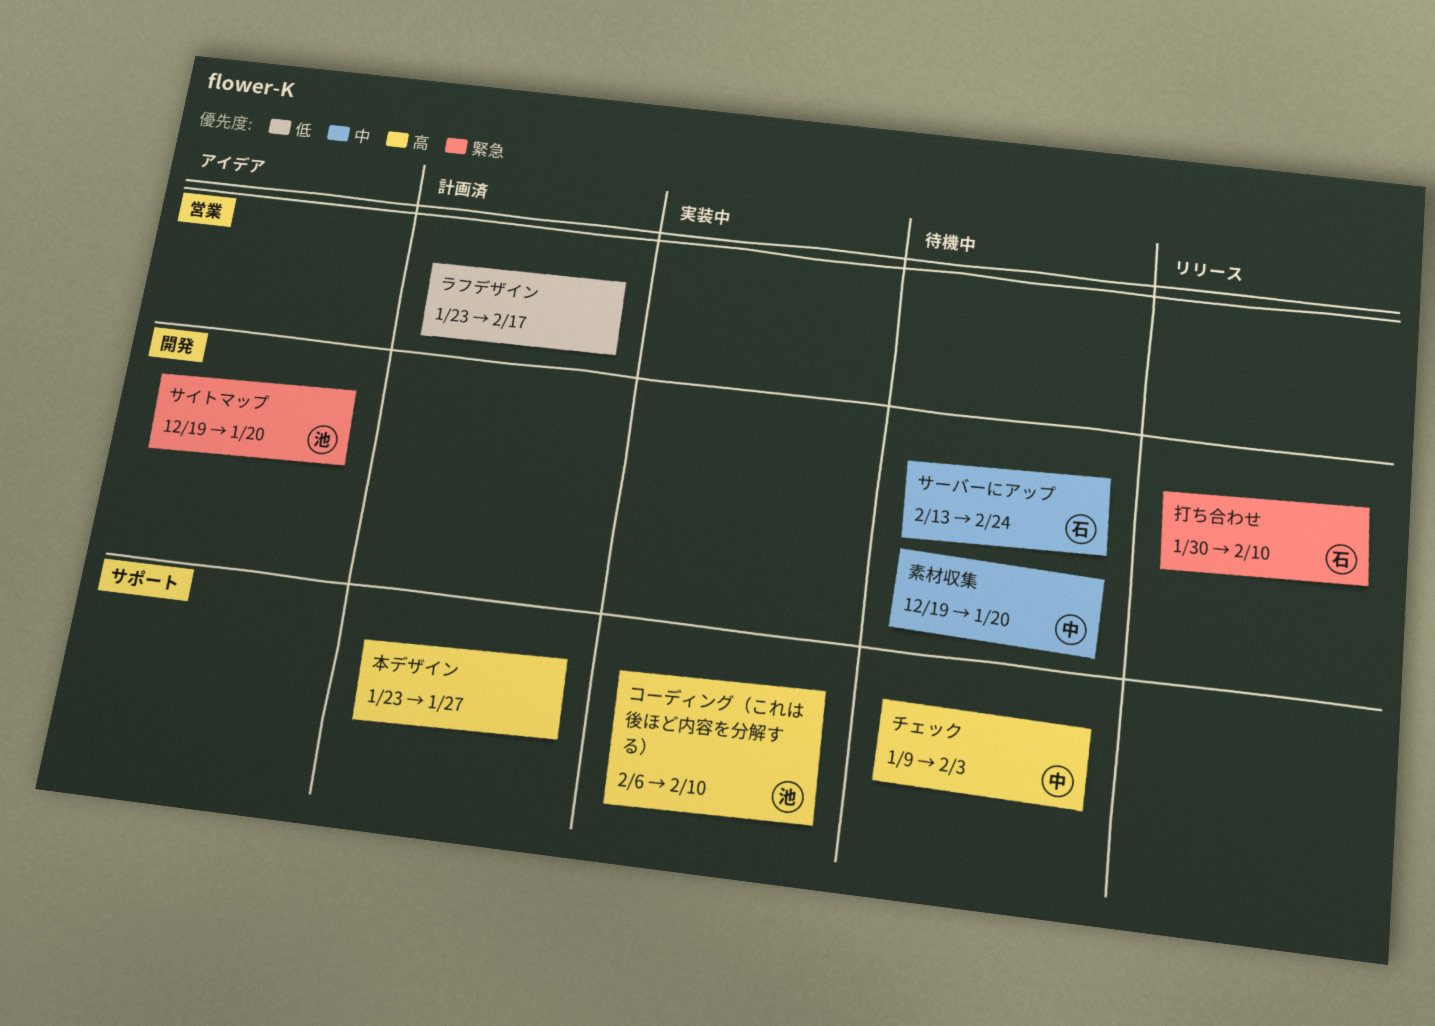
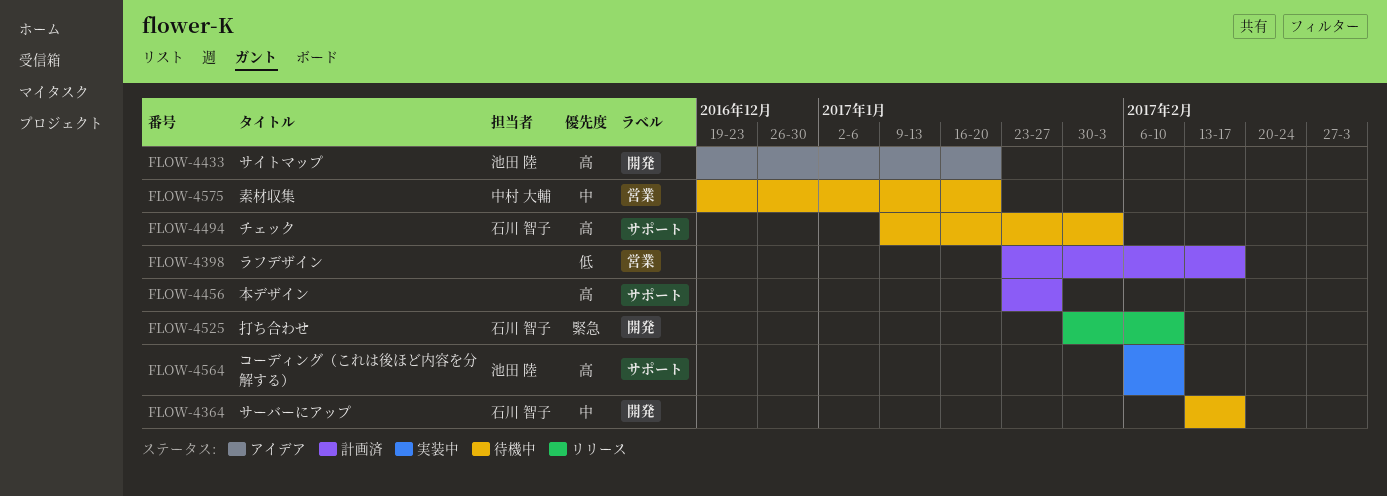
サイトマップ, priority: 緊急 -> 高
サーバーにアップ, due: Feb 24 -> Feb 17
チェック, owner: 中村 大輔 -> 石川 智子
素材収集, label: 開発 -> 営業

